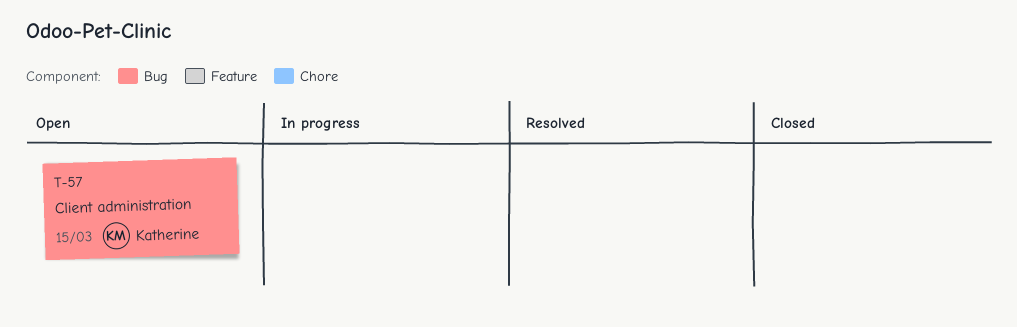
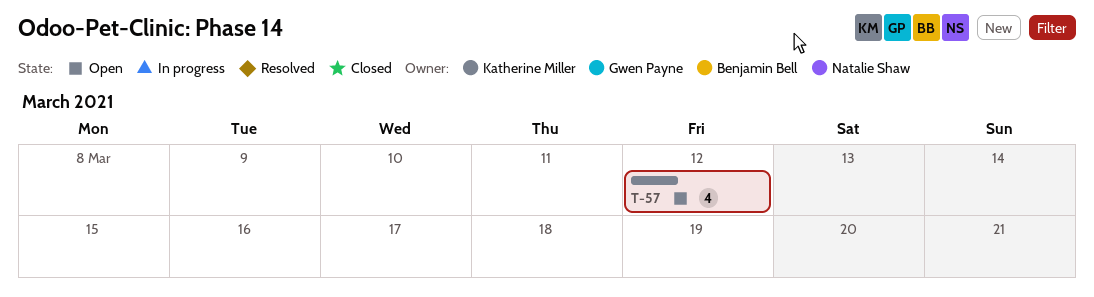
T-57, due: Mar 15 -> Mar 12

